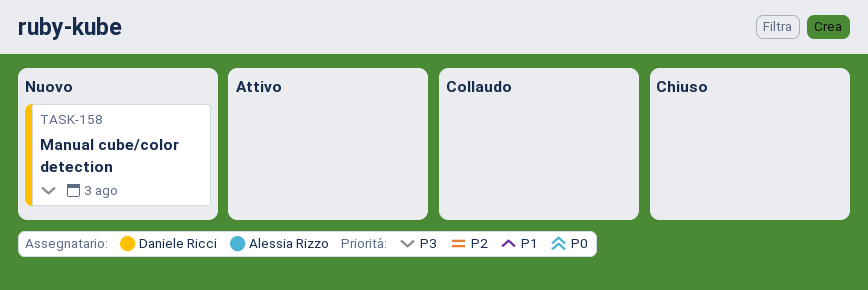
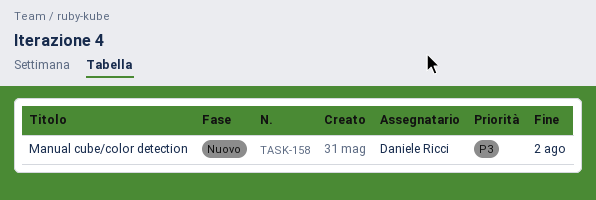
TASK-158, due: Aug 3 -> Aug 2

